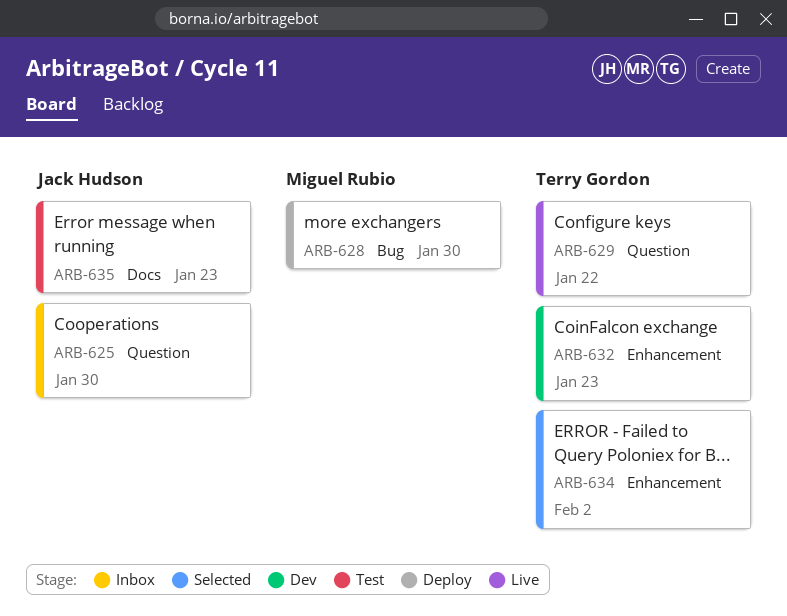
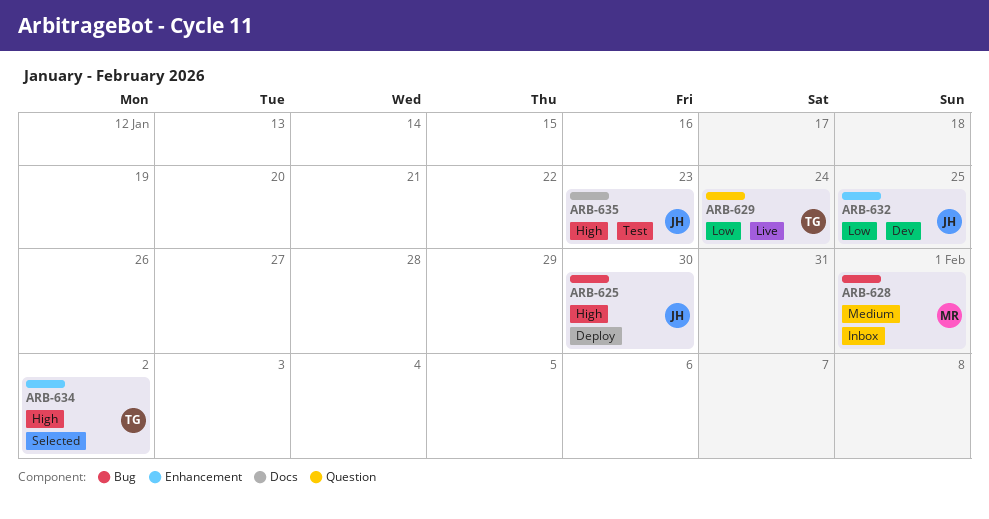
ARB-625, status: Inbox -> Deploy
ARB-625, label: Question -> Bug
ARB-628, status: Deploy -> Inbox
ARB-628, due: Jan 30 -> Feb 1
ARB-629, due: Jan 22 -> Jan 24
ARB-632, owner: Terry Gordon -> Jack Hudson
ARB-632, due: Jan 23 -> Jan 25

